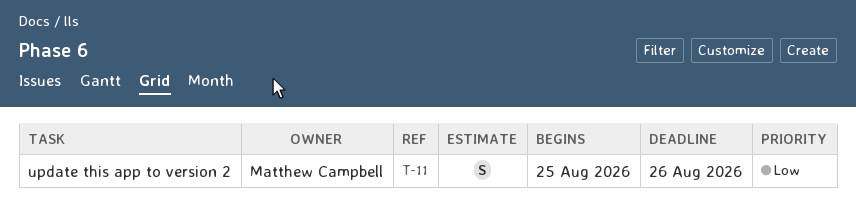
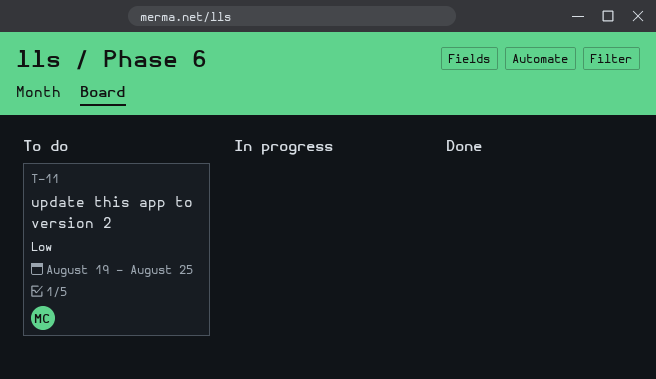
T-11, start: Aug 25 -> Aug 19
T-11, due: Aug 26 -> Aug 25

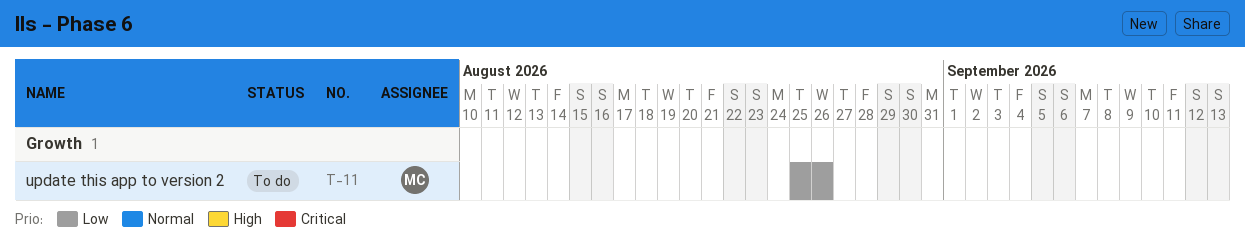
T-11, start: Aug 19 -> Aug 25
T-11, due: Aug 25 -> Aug 26

